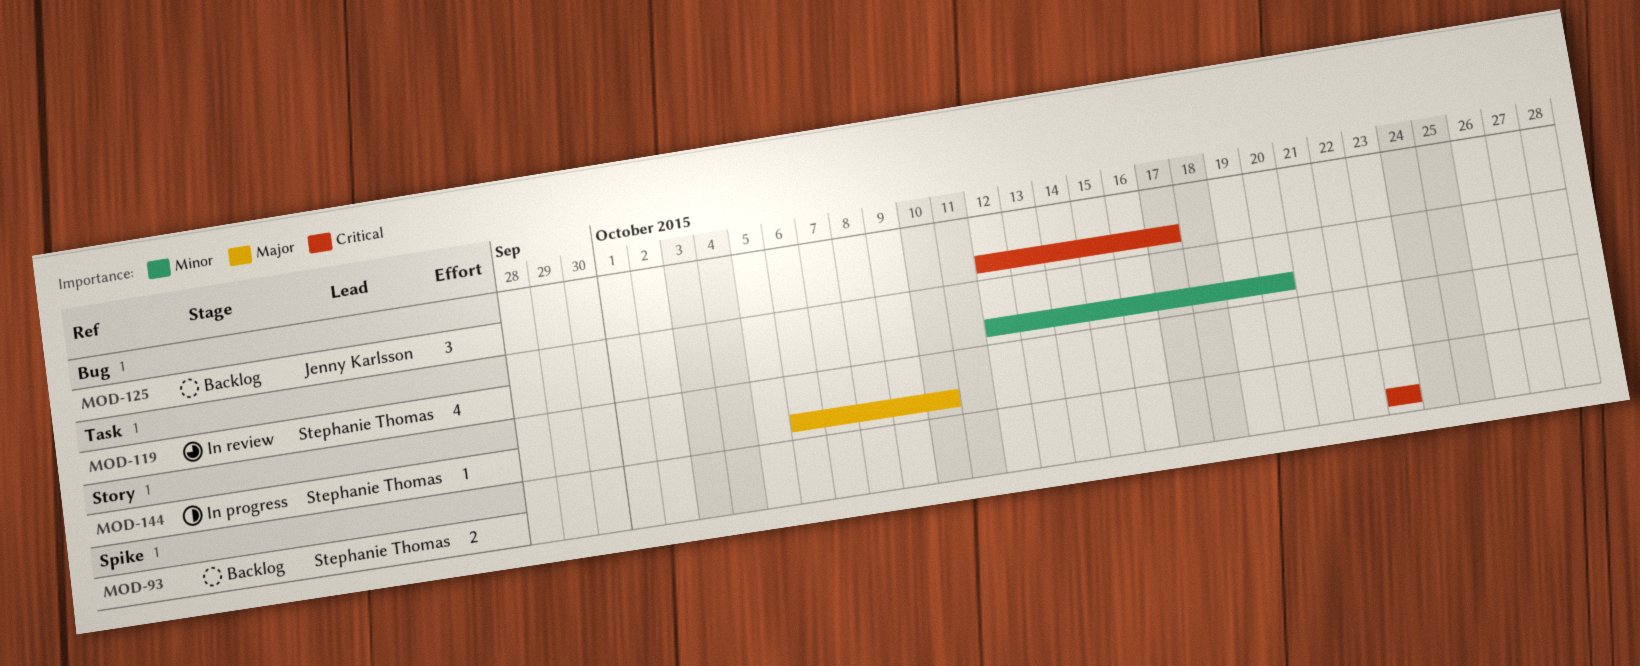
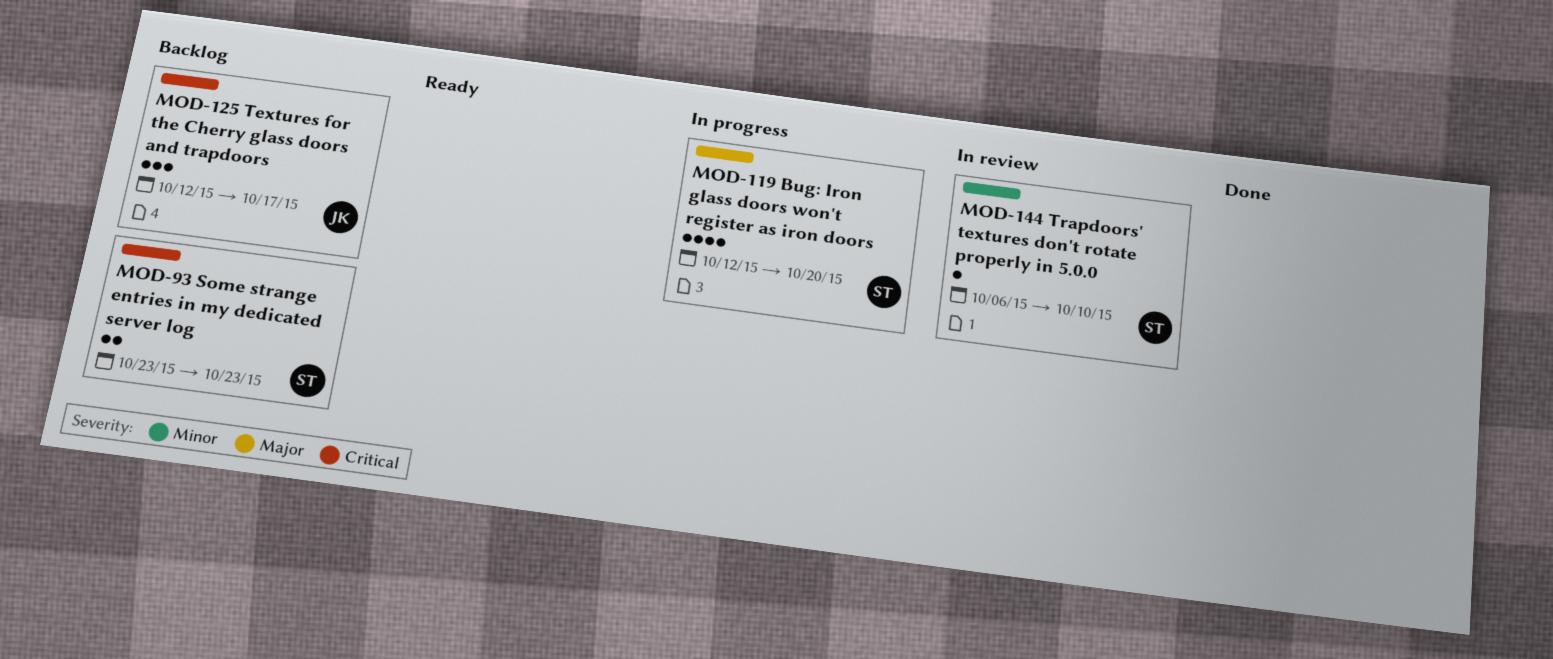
MOD-119, status: In review -> In progress
MOD-119, priority: Minor -> Major
MOD-144, status: In progress -> In review
MOD-144, priority: Major -> Minor

